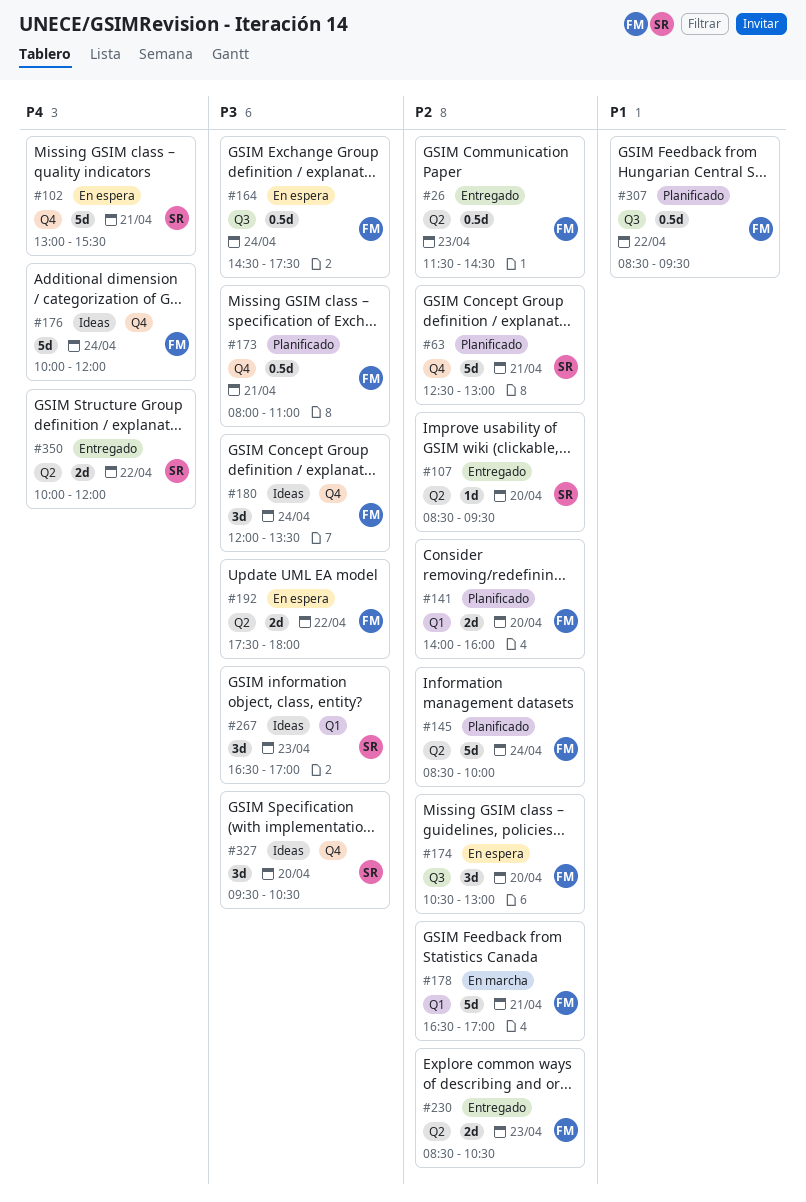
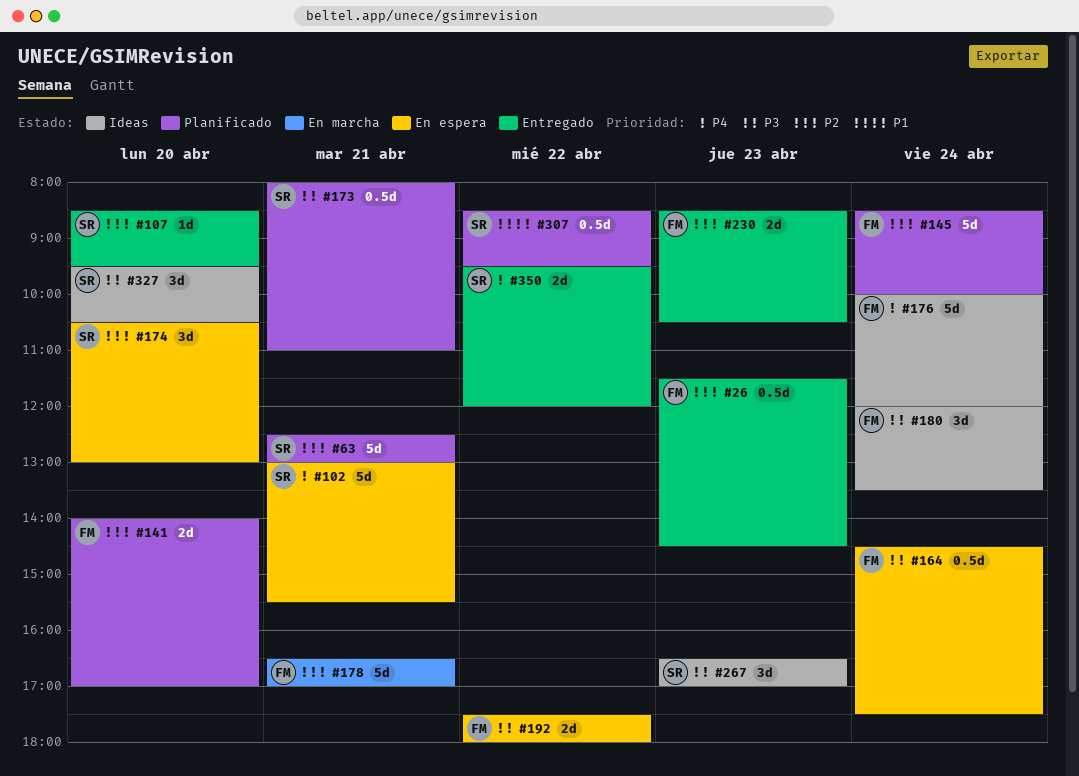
#141, ends: 16:00 -> 17:00
#173, owner: FM -> SR
#174, owner: FM -> SR
#307, owner: FM -> SR
#350, begins: 10:00 -> 09:30

